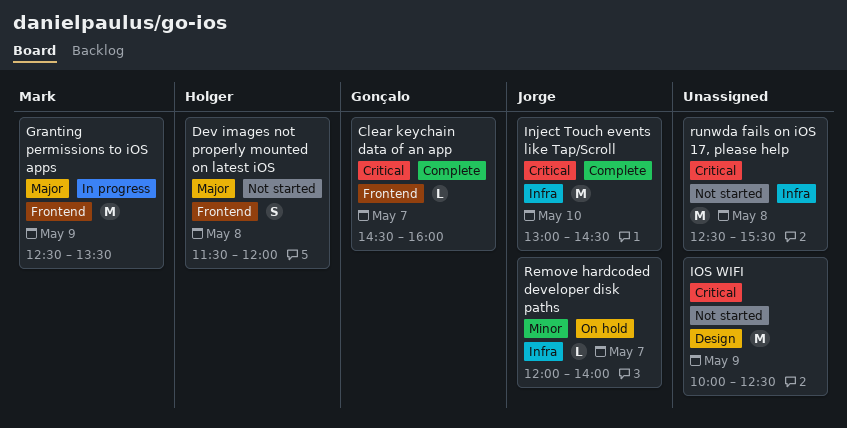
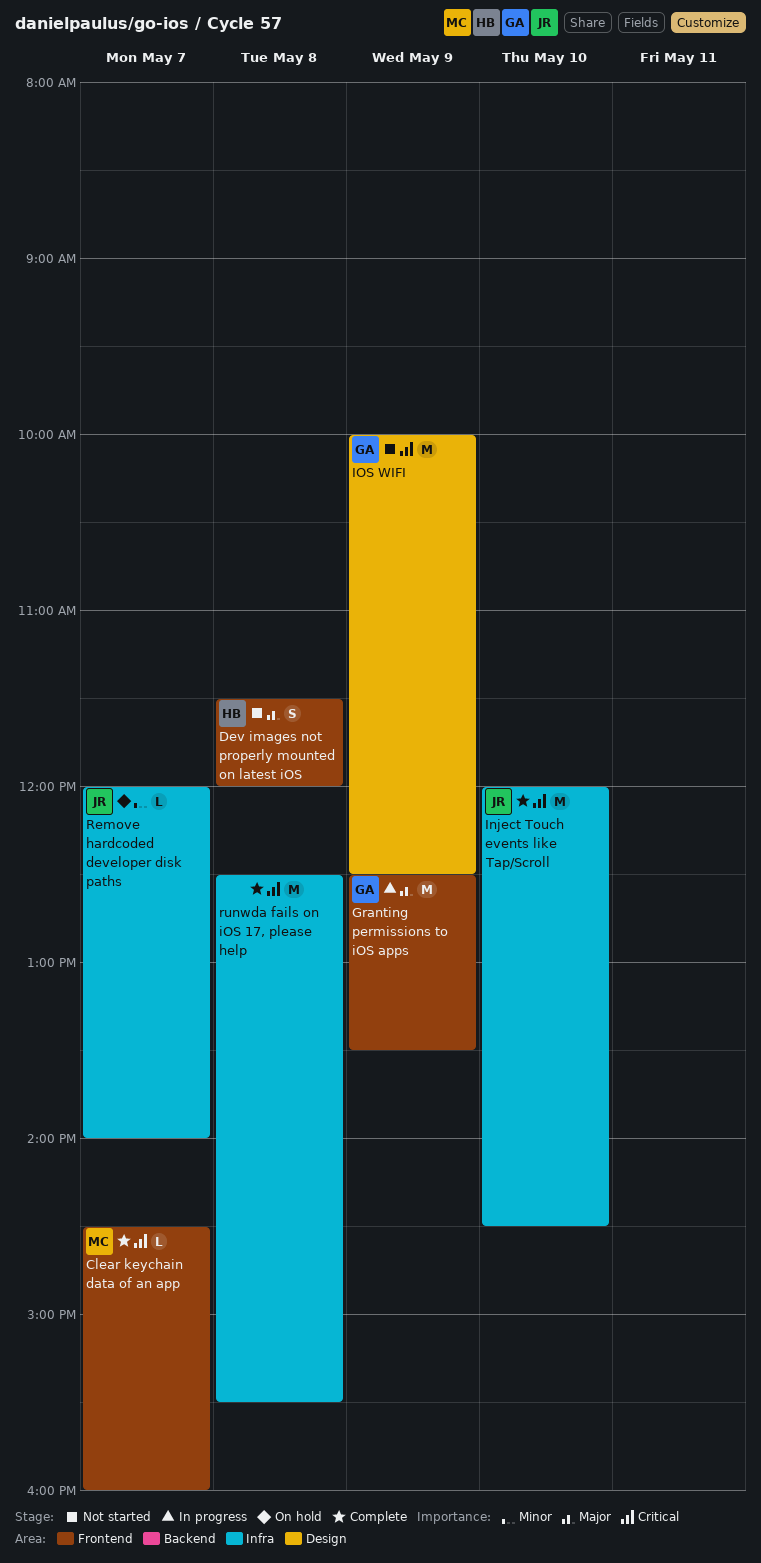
Clear keychain data of an app, owner: Gonçalo -> Mark
Granting permissions to iOS apps, owner: Mark -> Gonçalo
Inject Touch events like Tap/Scroll, begins: 13:00 -> 12:00
IOS WIFI, owner: none -> Gonçalo
runwda fails on iOS 17, please help, status: Not started -> Complete

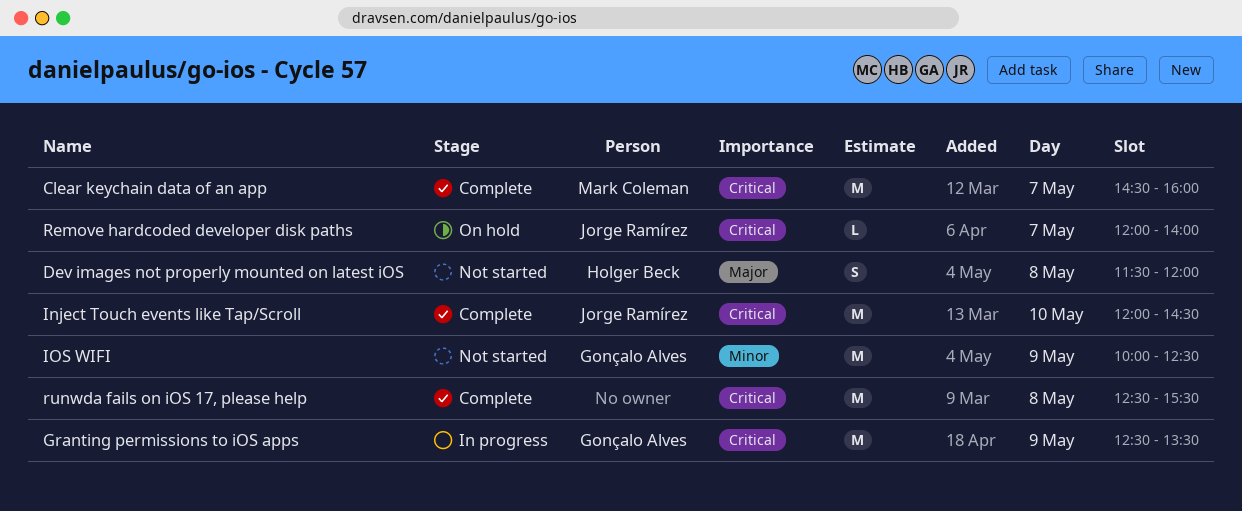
Clear keychain data of an app, estimate: L -> M
Granting permissions to iOS apps, priority: Major -> Critical
IOS WIFI, priority: Critical -> Minor
Remove hardcoded developer disk paths, priority: Minor -> Critical

